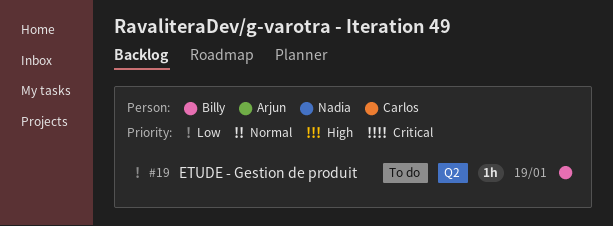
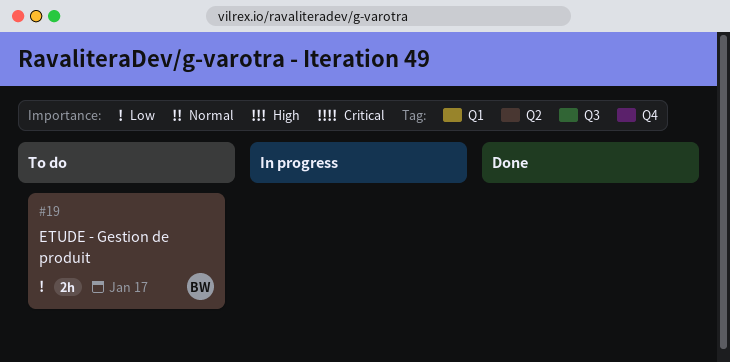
#19, estimate: 1h -> 2h
#19, due: Jan 19 -> Jan 17

